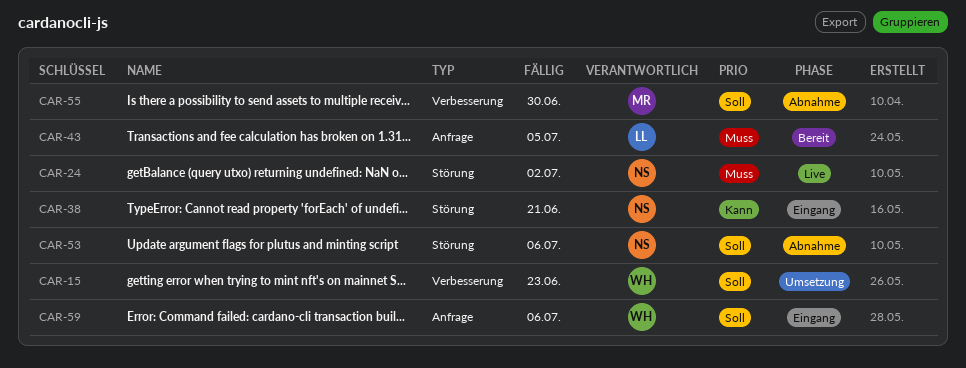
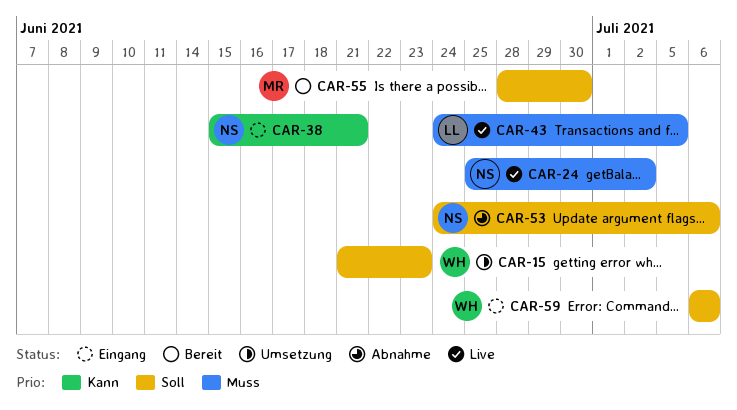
CAR-43, status: Bereit -> Live
CAR-55, status: Abnahme -> Bereit

